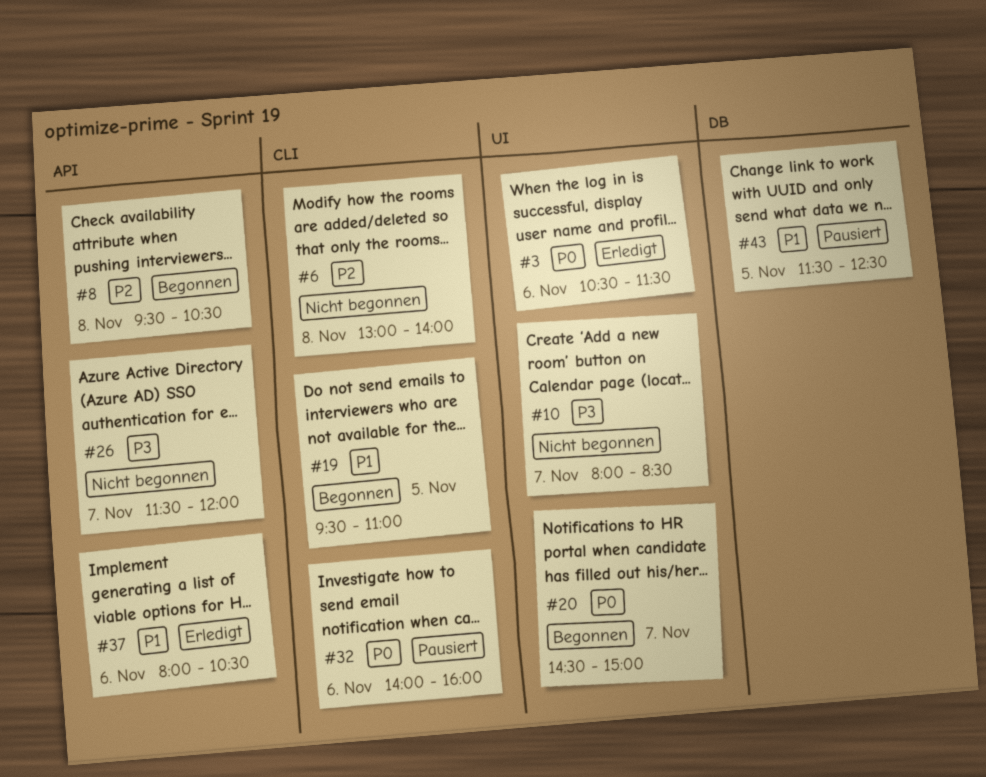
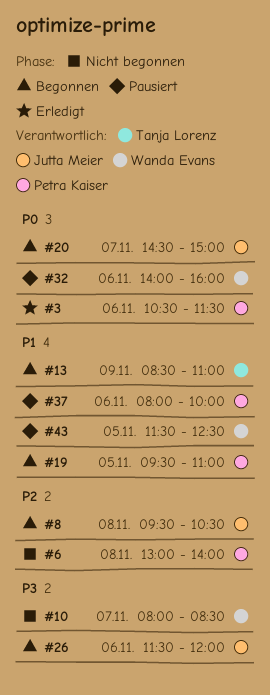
#13: none -> present
#26, status: Nicht begonnen -> Begonnen
#26, day: Nov 7 -> Nov 6
#37, status: Erledigt -> Pausiert
#37, ends: 10:30 -> 10:00

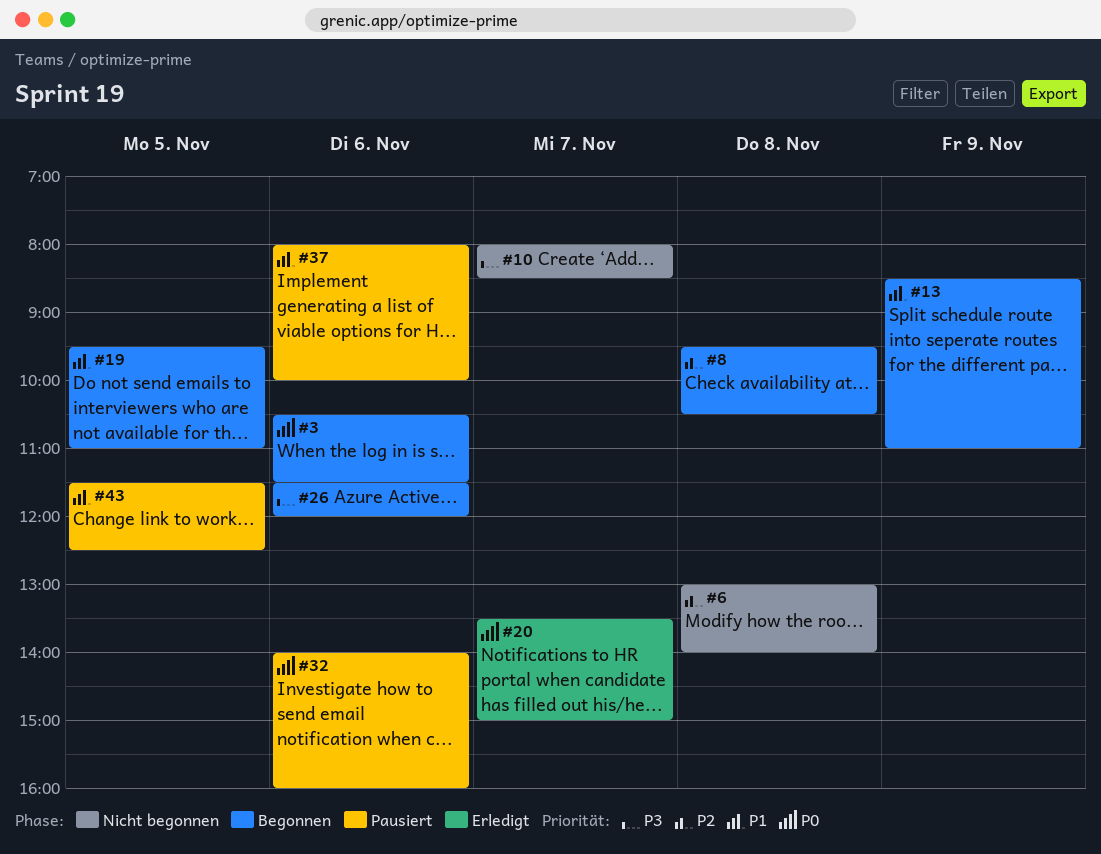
#3, status: Erledigt -> Begonnen
#20, status: Begonnen -> Erledigt
#20, begins: 14:30 -> 13:30

